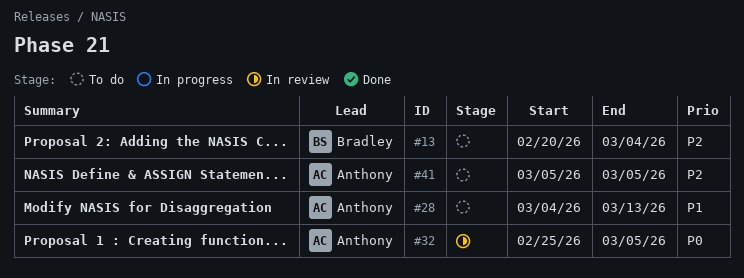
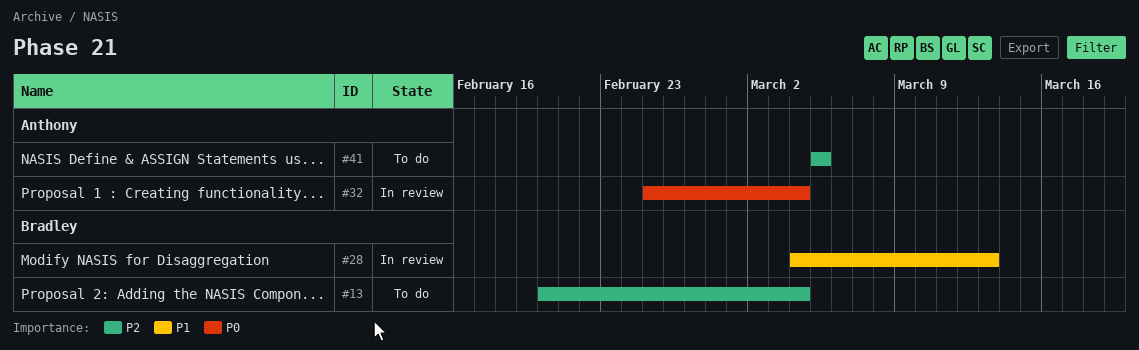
#28, status: To do -> In review
#28, owner: Anthony -> Bradley
#32, due: Mar 5 -> Mar 4

